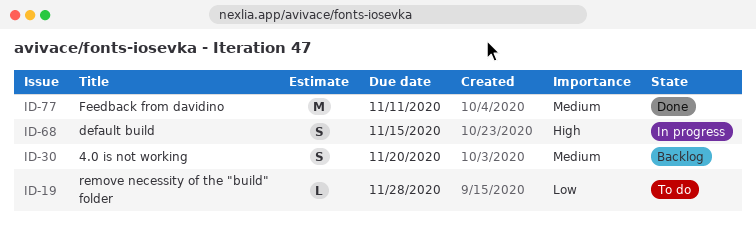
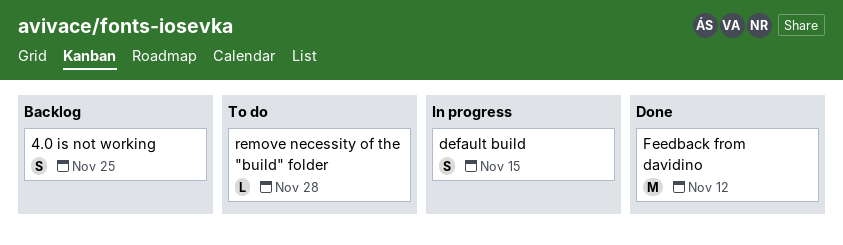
4.0 is not working, due: Nov 20 -> Nov 25
Feedback from davidino, due: Nov 11 -> Nov 12

